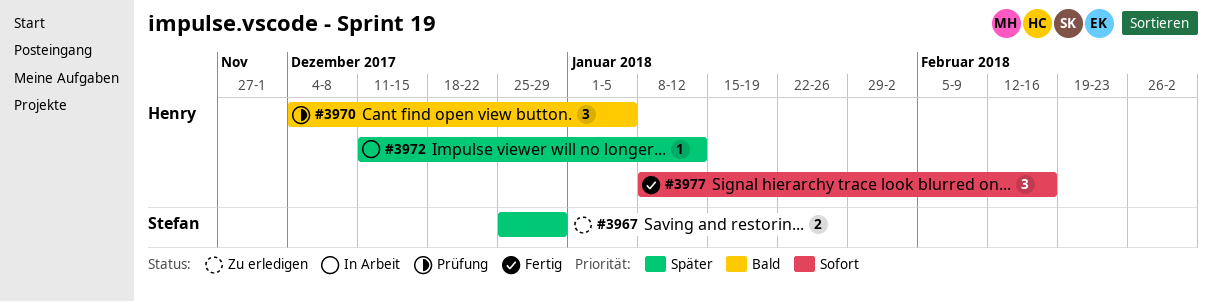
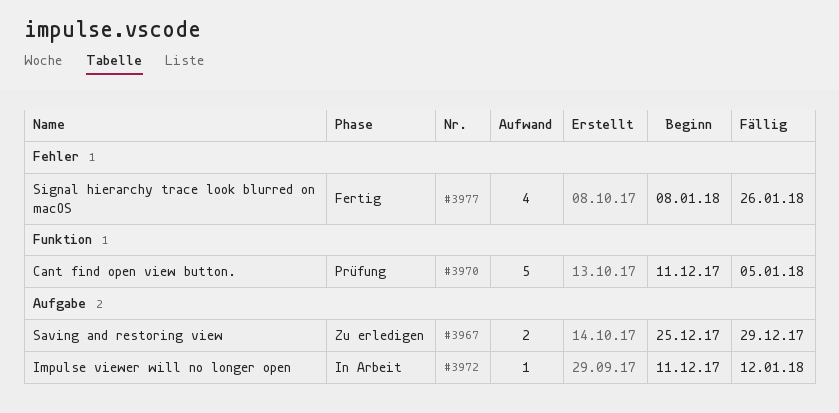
#3970, estimate: 3 -> 5
#3970, start: Dec 4 -> Dec 11
#3977, estimate: 3 -> 4
#3977, due: Feb 16 -> Jan 26

